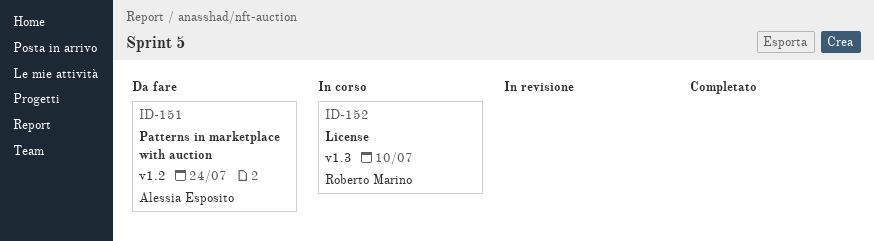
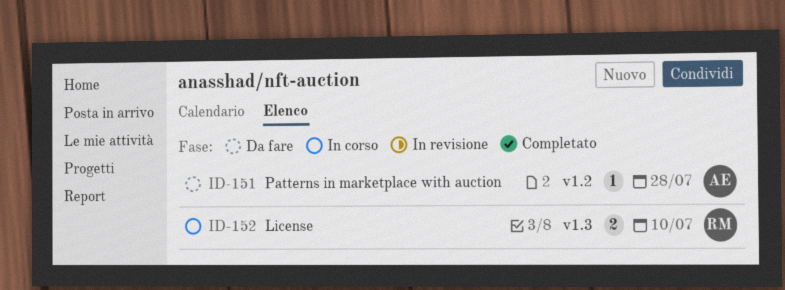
ID-151, due: Jul 24 -> Jul 28

